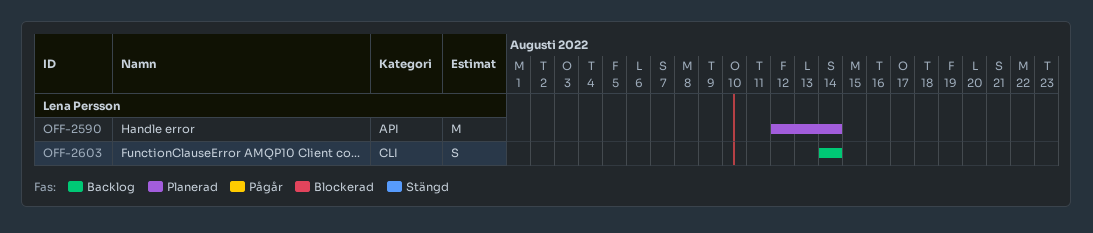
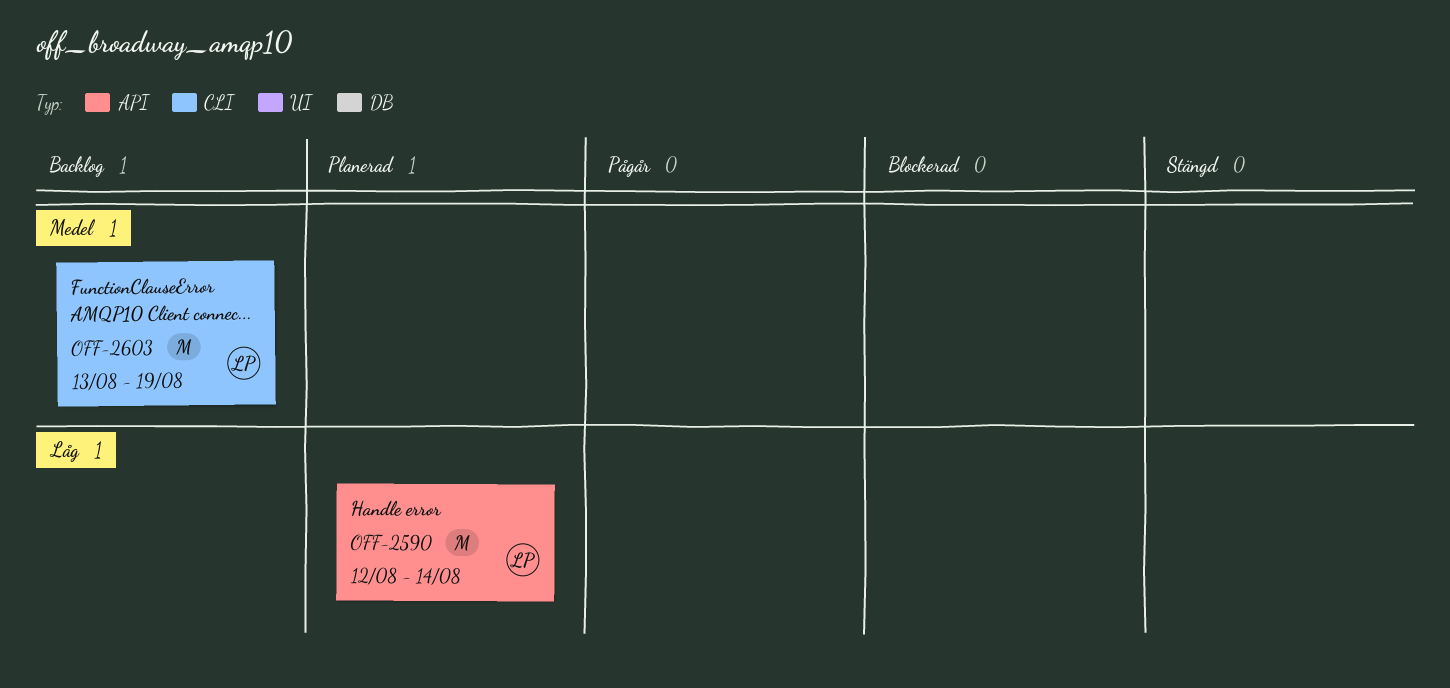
OFF-2603, estimate: S -> M
OFF-2603, start: Aug 14 -> Aug 13
OFF-2603, due: Aug 14 -> Aug 19

